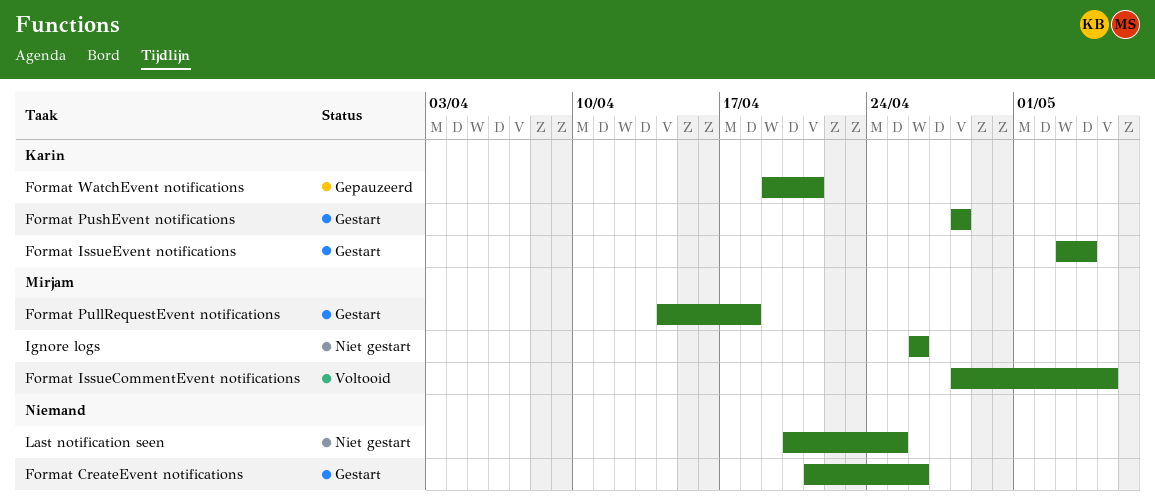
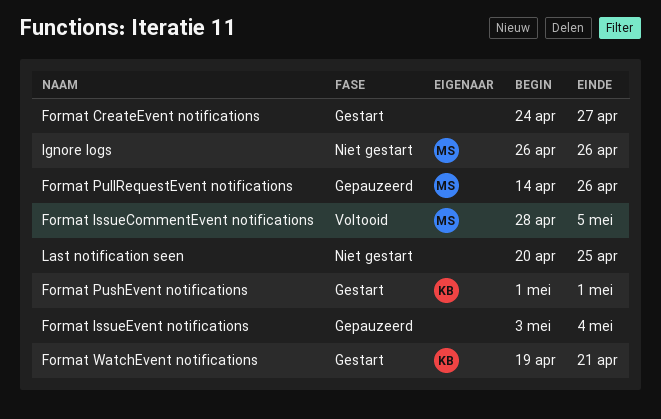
Format CreateEvent notifications, start: Apr 21 -> Apr 24
Format CreateEvent notifications, due: Apr 26 -> Apr 27
Format IssueEvent notifications, status: Gestart -> Gepauzeerd
Format IssueEvent notifications, owner: Karin -> none
Format PullRequestEvent notifications, status: Gestart -> Gepauzeerd
Format PullRequestEvent notifications, due: Apr 18 -> Apr 26
Format PushEvent notifications, start: Apr 28 -> May 1
Format PushEvent notifications, due: Apr 28 -> May 1
Format WatchEvent notifications, status: Gepauzeerd -> Gestart

